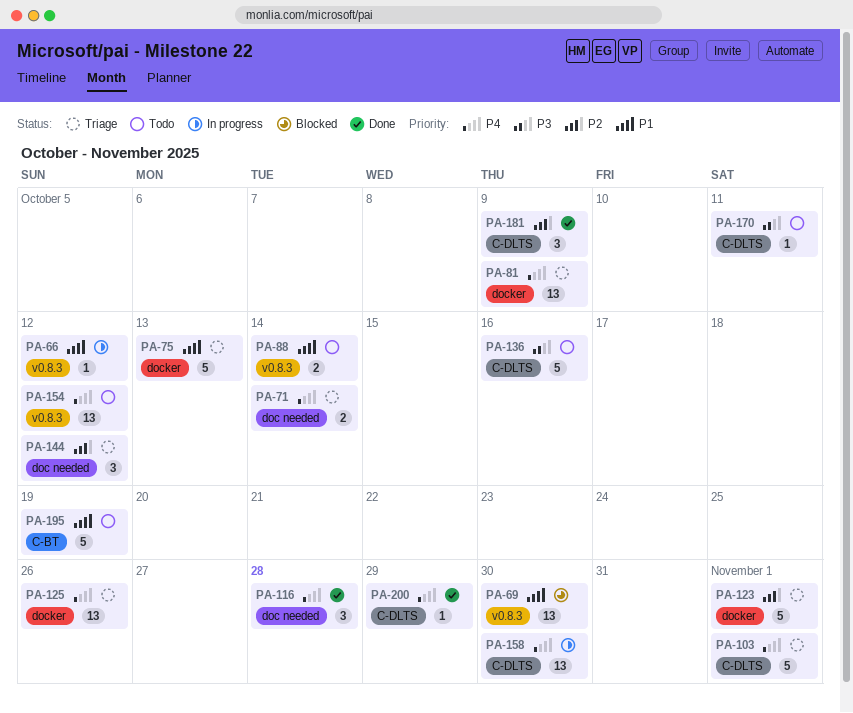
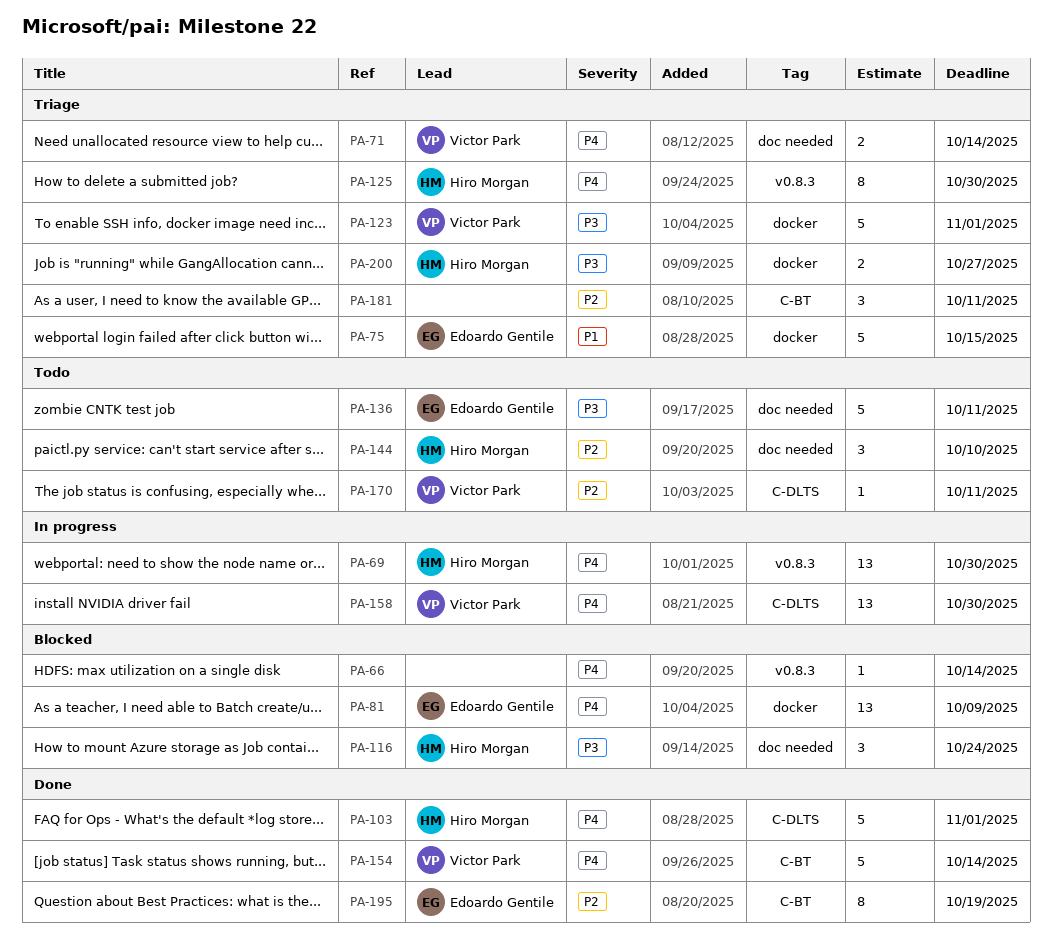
PA-66, status: In progress -> Blocked
PA-66, priority: P1 -> P4
PA-66, due: Oct 12 -> Oct 14
PA-69, status: Blocked -> In progress
PA-69, priority: P1 -> P4
PA-75, due: Oct 13 -> Oct 15
PA-81, status: Triage -> Blocked
PA-88: present -> none
PA-103, status: Triage -> Done
PA-116, status: Done -> Blocked
PA-116, priority: P4 -> P3
PA-116, due: Oct 28 -> Oct 24
PA-123, priority: P2 -> P3
PA-125, label: docker -> v0.8.3
PA-125, estimate: 13 -> 8
PA-125, due: Oct 26 -> Oct 30
PA-136, label: C-DLTS -> doc needed
PA-136, due: Oct 16 -> Oct 11
PA-144, status: Triage -> Todo
PA-144, due: Oct 12 -> Oct 10
PA-154, status: Todo -> Done
PA-154, label: v0.8.3 -> C-BT
PA-154, estimate: 13 -> 5
PA-154, due: Oct 12 -> Oct 14
PA-170, priority: P3 -> P2
PA-181, status: Done -> Triage
PA-181, label: C-DLTS -> C-BT
PA-181, due: Oct 9 -> Oct 11
PA-195, status: Todo -> Done
PA-195, priority: P1 -> P2
PA-195, estimate: 5 -> 8
PA-200, status: Done -> Triage
PA-200, priority: P4 -> P3
PA-200, label: C-DLTS -> docker
PA-200, estimate: 1 -> 2
PA-200, due: Oct 29 -> Oct 27

